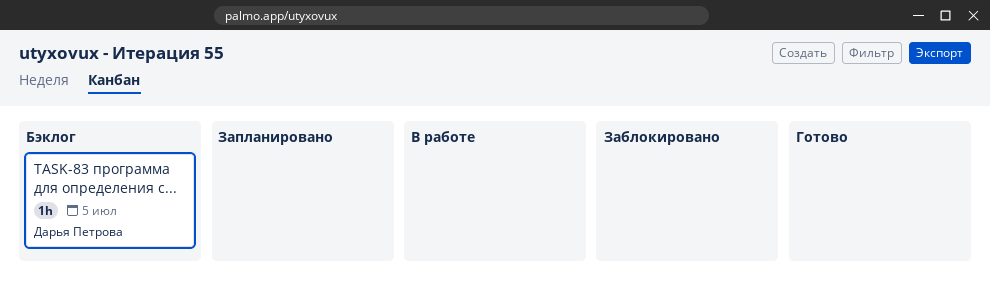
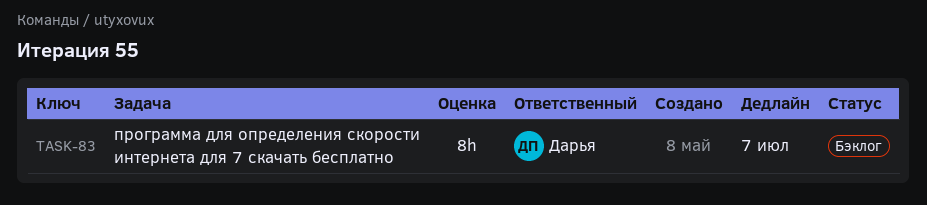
TASK-83, estimate: 1h -> 8h
TASK-83, due: Jul 5 -> Jul 7

